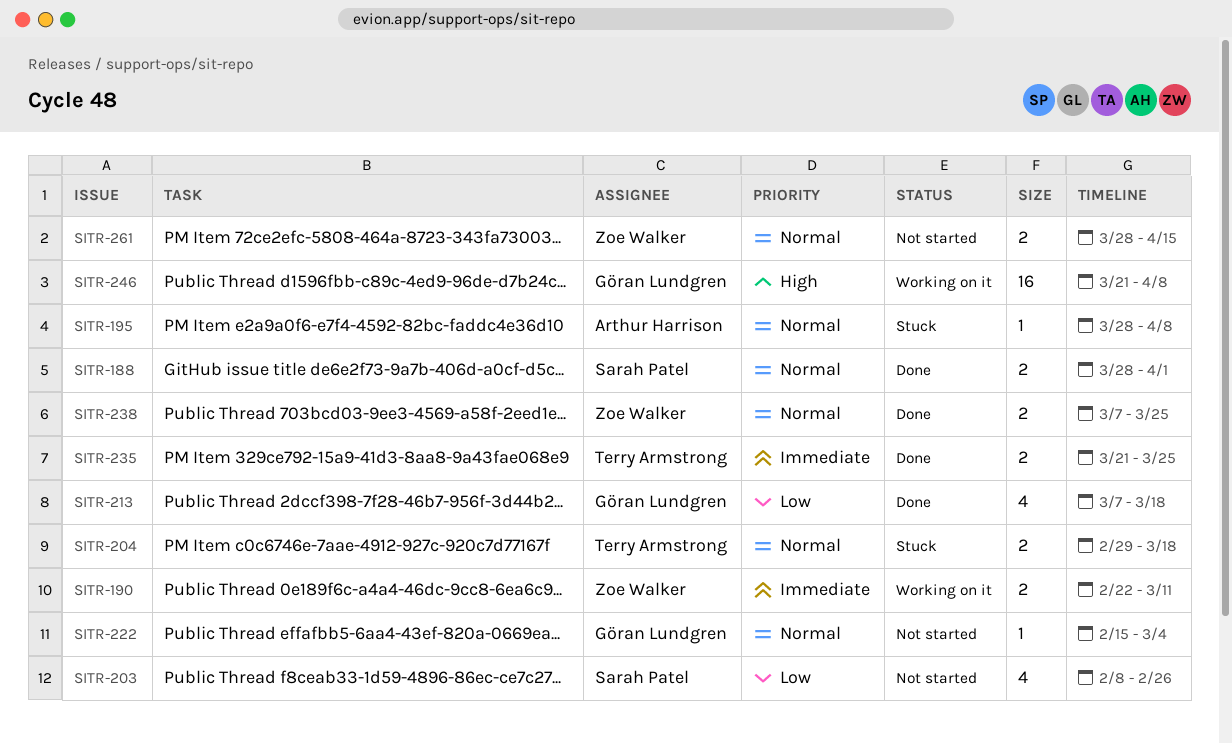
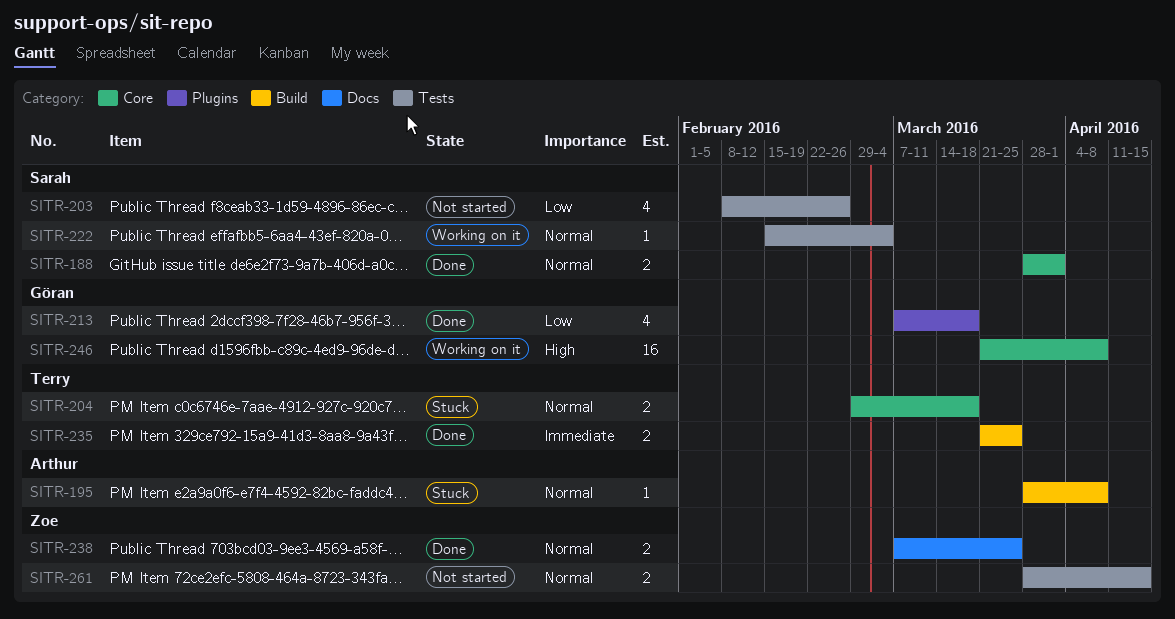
SITR-190: present -> none
SITR-222, status: Not started -> Working on it
SITR-222, owner: Göran Lundgren -> Sarah Patel

